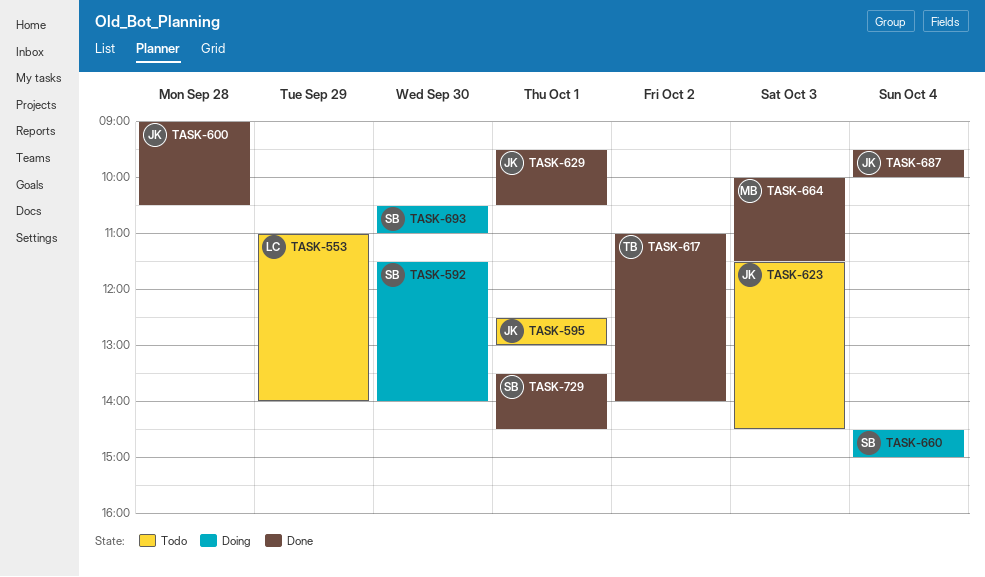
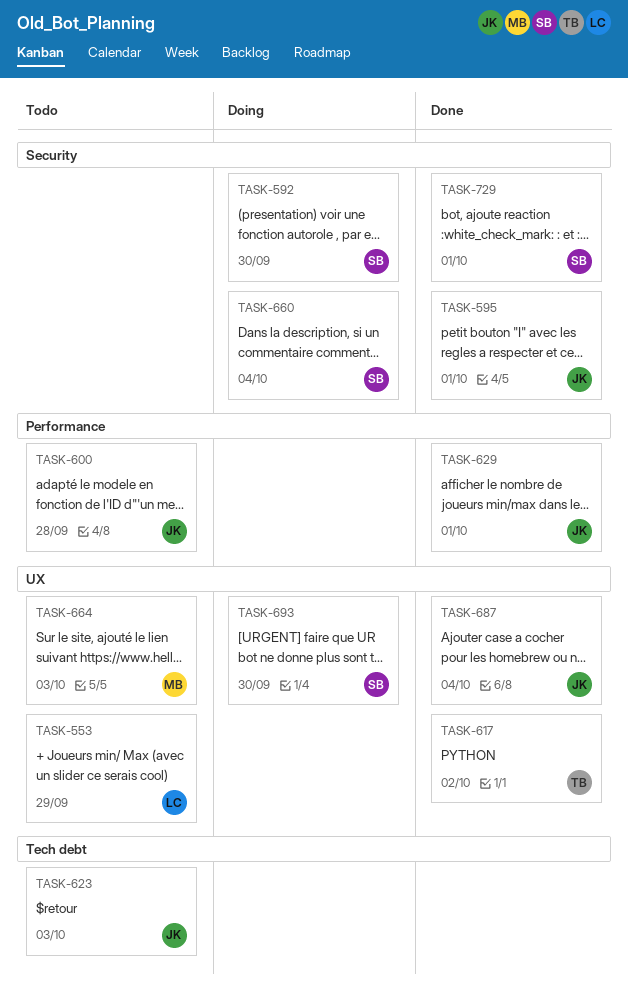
TASK-595, status: Todo -> Done
TASK-600, status: Done -> Todo
TASK-664, status: Done -> Todo

